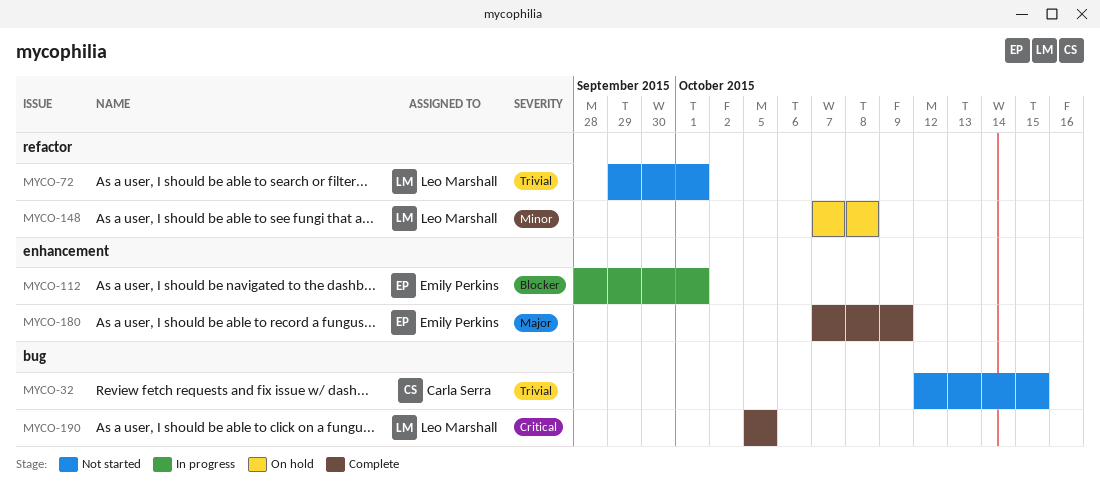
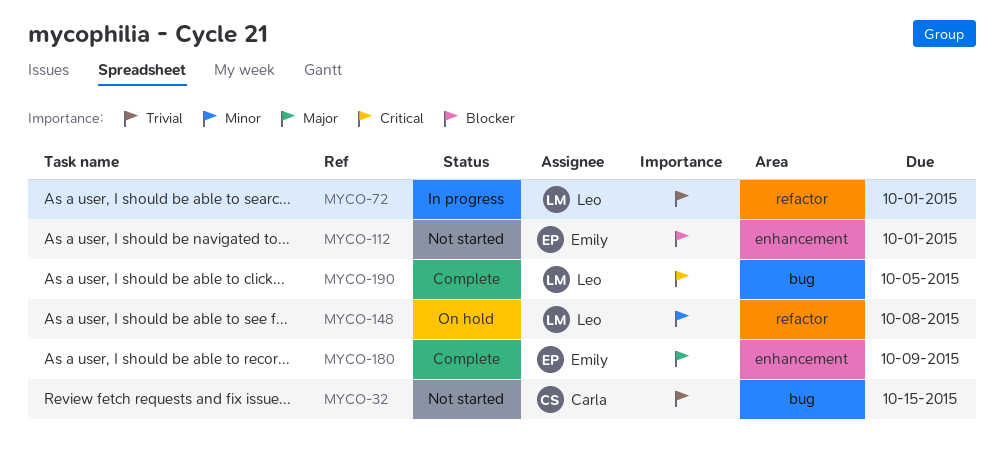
MYCO-72, status: Not started -> In progress
MYCO-112, status: In progress -> Not started

